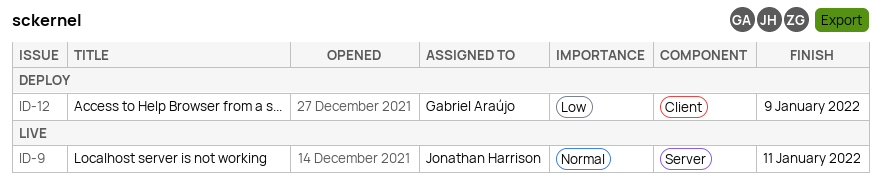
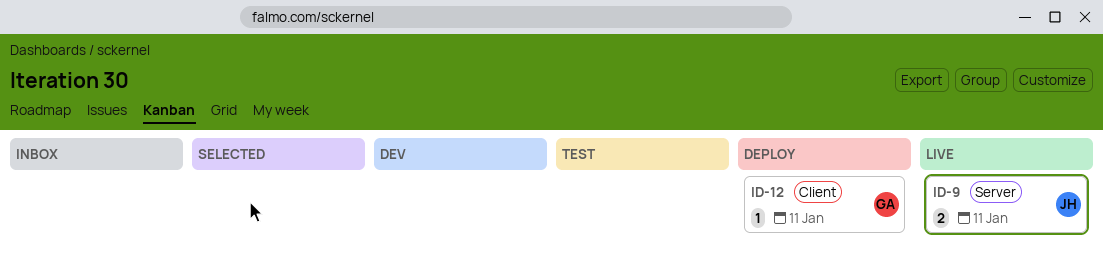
ID-12, due: Jan 9 -> Jan 11

